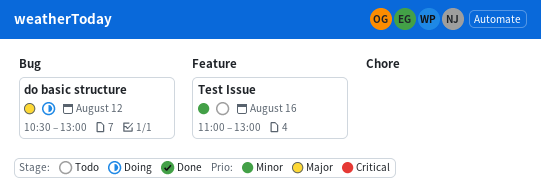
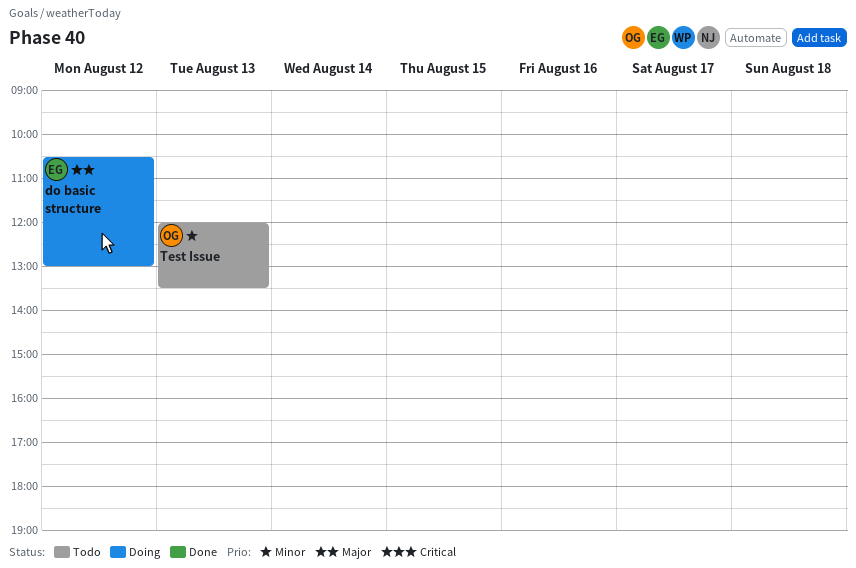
Test Issue, day: Aug 16 -> Aug 13
Test Issue, begins: 11:00 -> 12:00
Test Issue, ends: 13:00 -> 13:30

